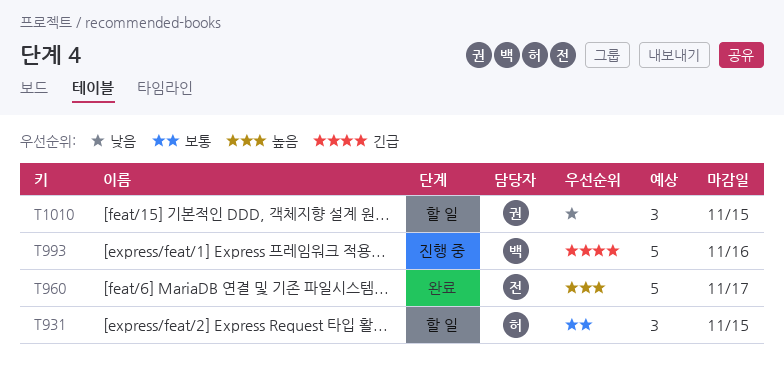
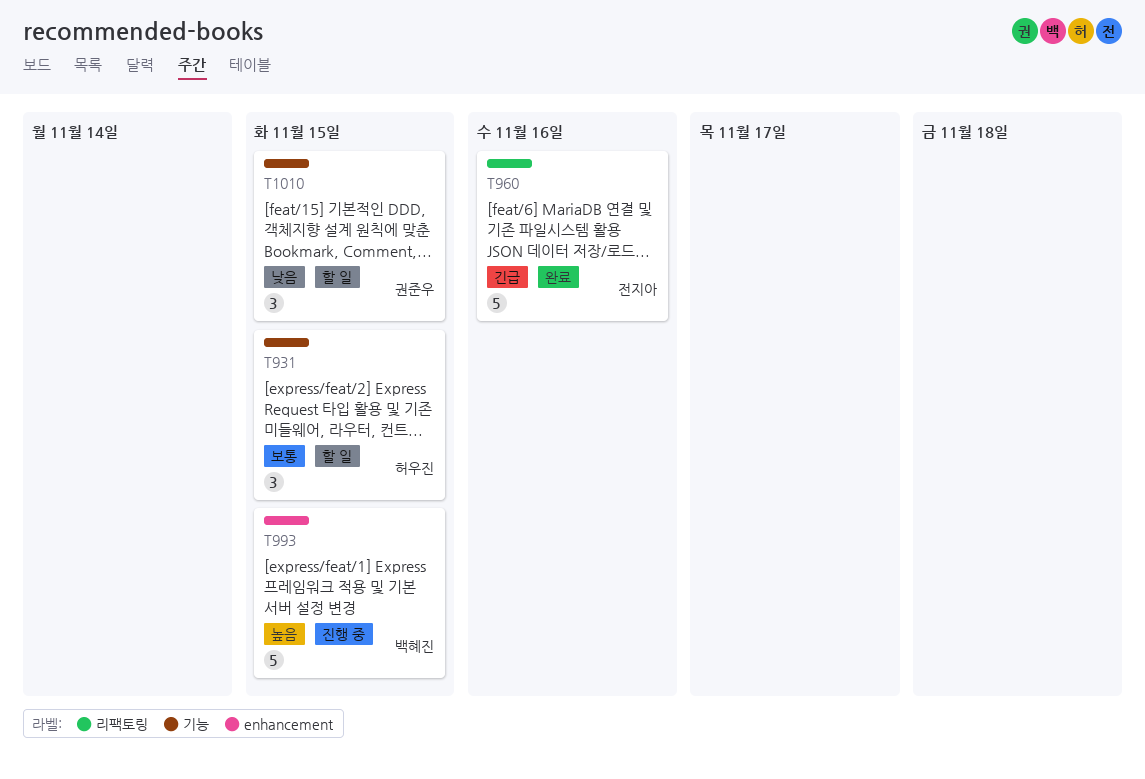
T960, priority: 높음 -> 긴급
T960, due: Nov 17 -> Nov 16
T993, priority: 긴급 -> 높음
T993, due: Nov 16 -> Nov 15

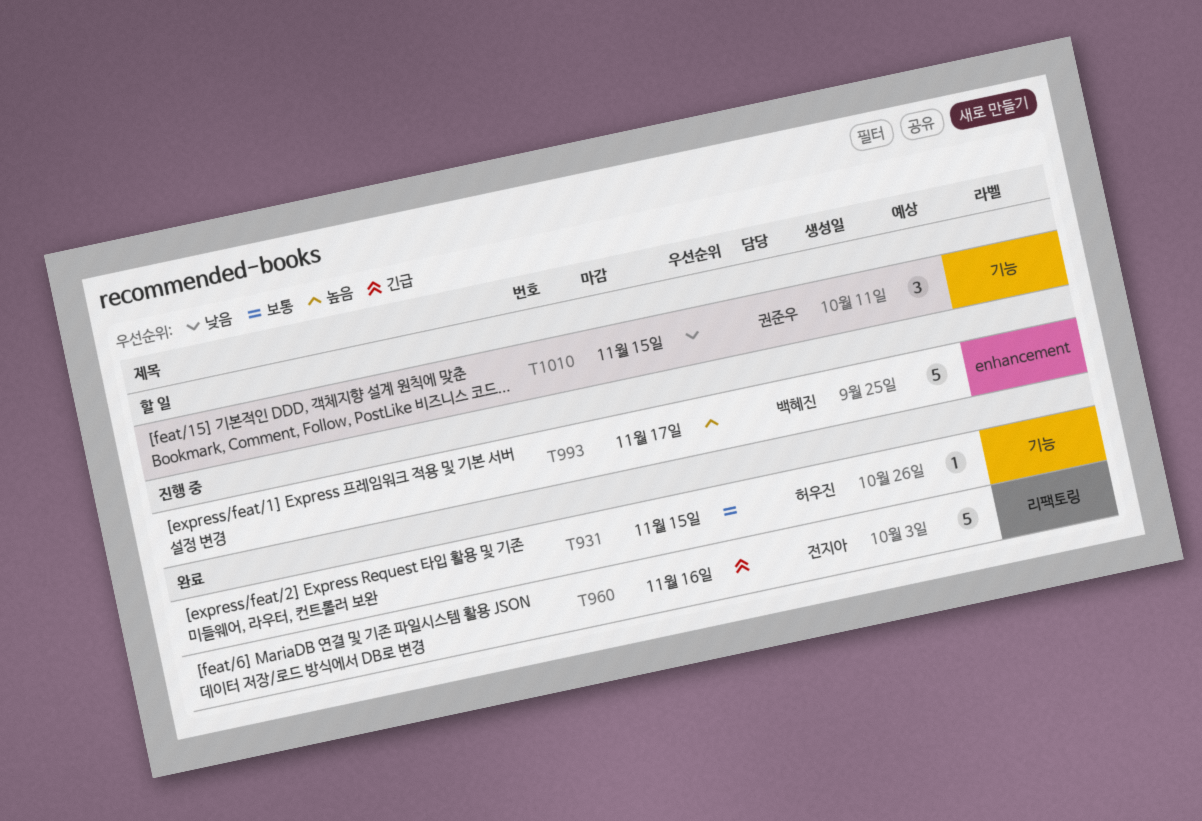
T931, status: 할 일 -> 완료
T931, estimate: 3 -> 1
T993, due: Nov 15 -> Nov 17

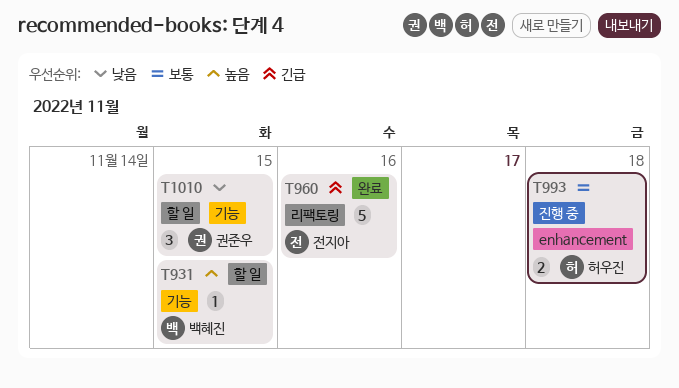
T931, status: 완료 -> 할 일
T931, owner: 허우진 -> 백혜진
T931, priority: 보통 -> 높음
T993, owner: 백혜진 -> 허우진
T993, priority: 높음 -> 보통
T993, estimate: 5 -> 2
T993, due: Nov 17 -> Nov 18

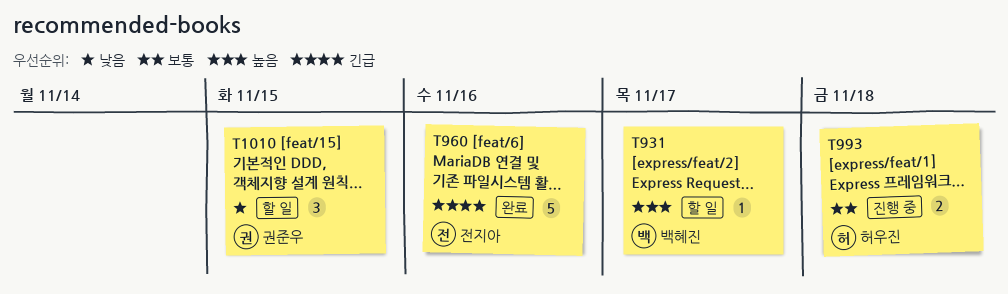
T931, due: Nov 15 -> Nov 17

